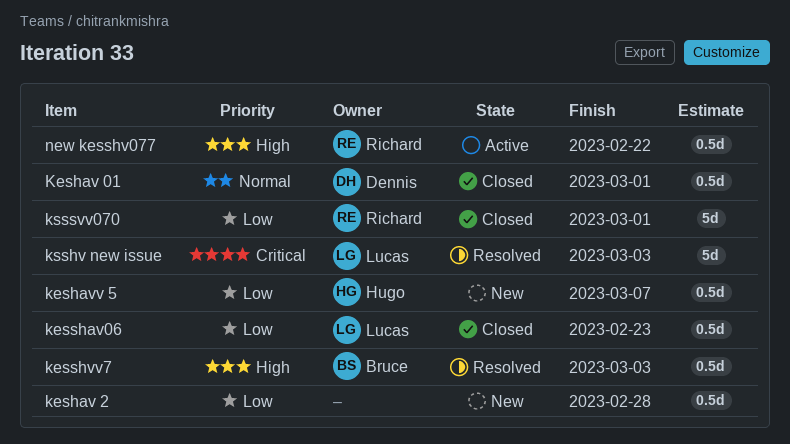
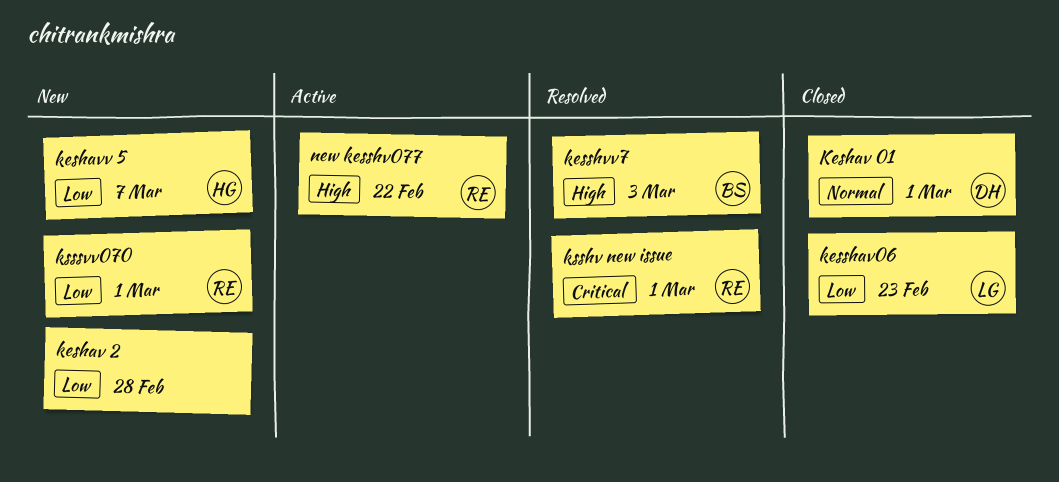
ksshv new issue, owner: Lucas -> Richard
ksshv new issue, due: Mar 3 -> Mar 1
ksssvv070, status: Closed -> New

